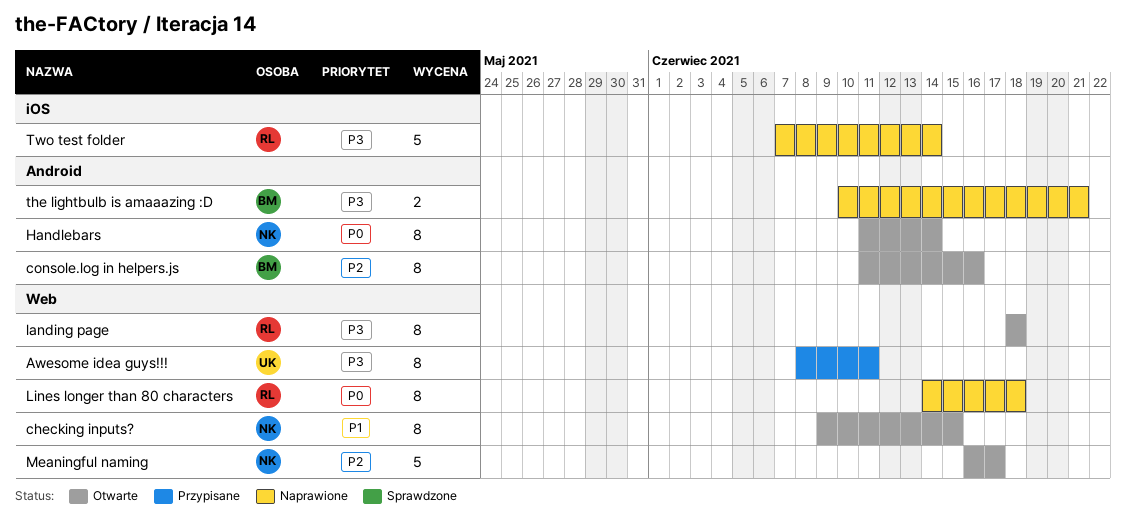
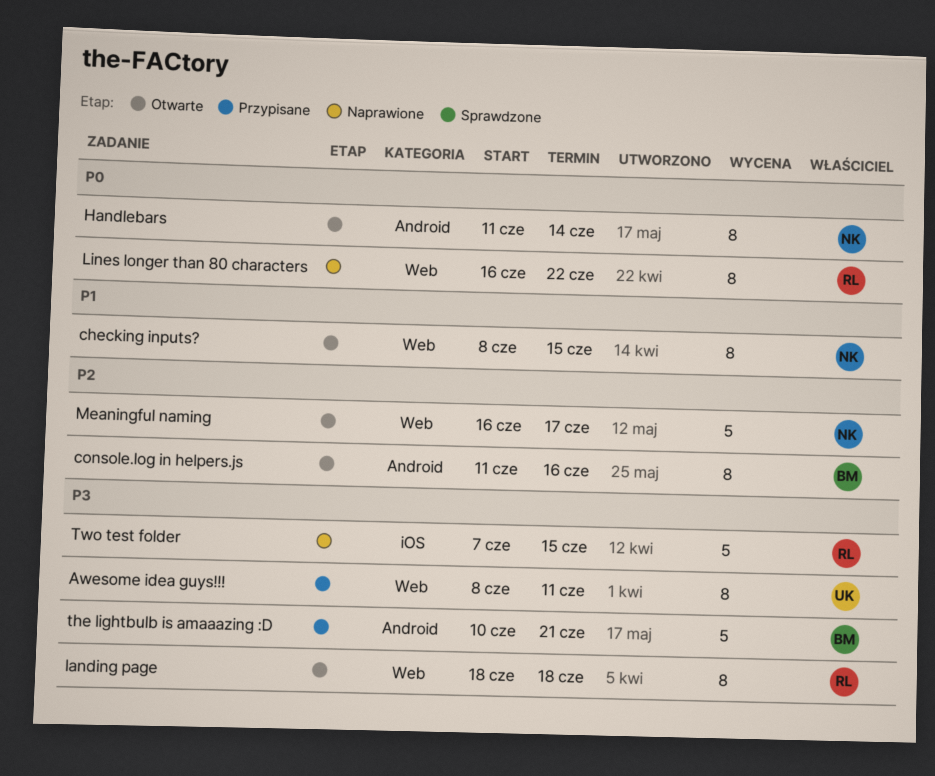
checking inputs?, start: Jun 9 -> Jun 8
Lines longer than 80 characters, start: Jun 14 -> Jun 16
Lines longer than 80 characters, due: Jun 18 -> Jun 22
the lightbulb is amaaazing :D, status: Naprawione -> Przypisane
the lightbulb is amaaazing :D, estimate: 2 -> 5
Two test folder, due: Jun 14 -> Jun 15

